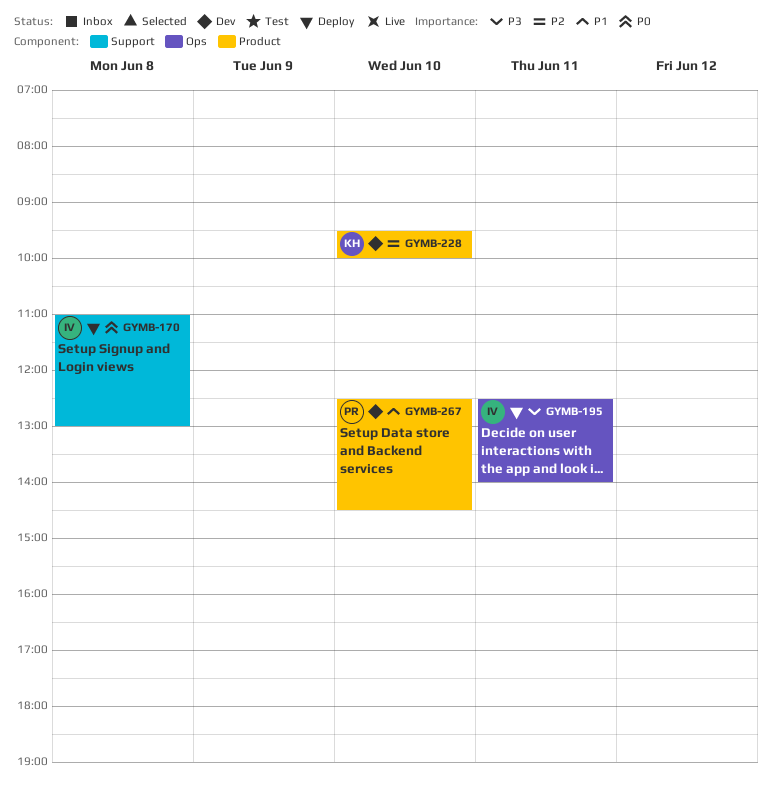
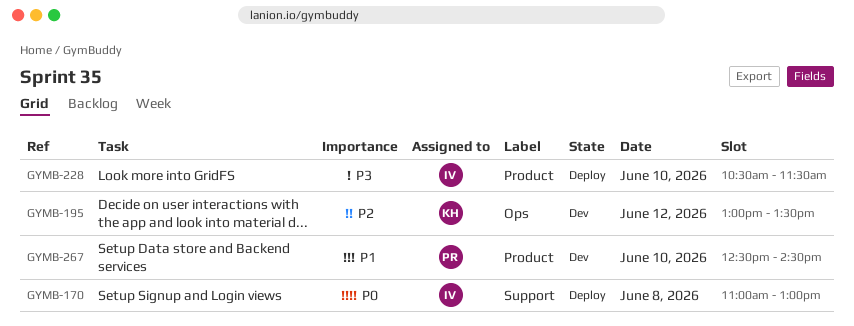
GYMB-195, status: Deploy -> Dev
GYMB-195, owner: IV -> KH
GYMB-195, priority: P3 -> P2
GYMB-195, day: Jun 11 -> Jun 12
GYMB-195, begins: 12:30 -> 13:00
GYMB-195, ends: 14:00 -> 13:30
GYMB-228, status: Dev -> Deploy
GYMB-228, owner: KH -> IV
GYMB-228, priority: P2 -> P3
GYMB-228, begins: 09:30 -> 10:30
GYMB-228, ends: 10:00 -> 11:30

